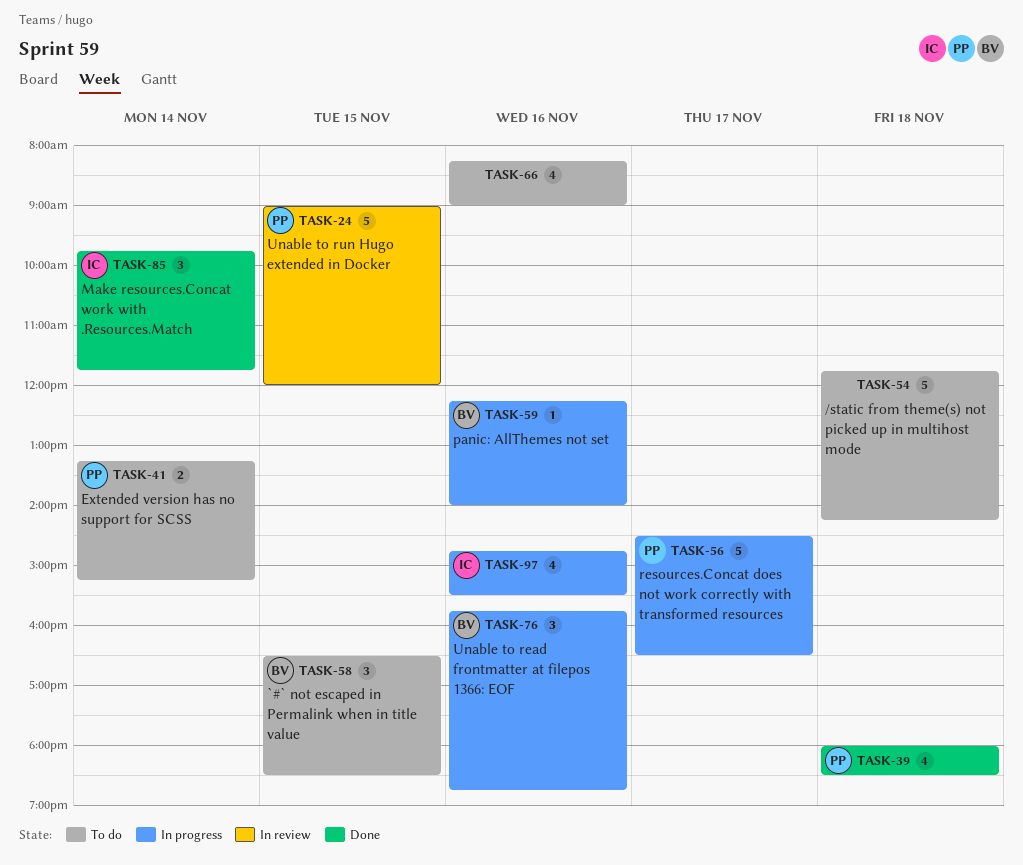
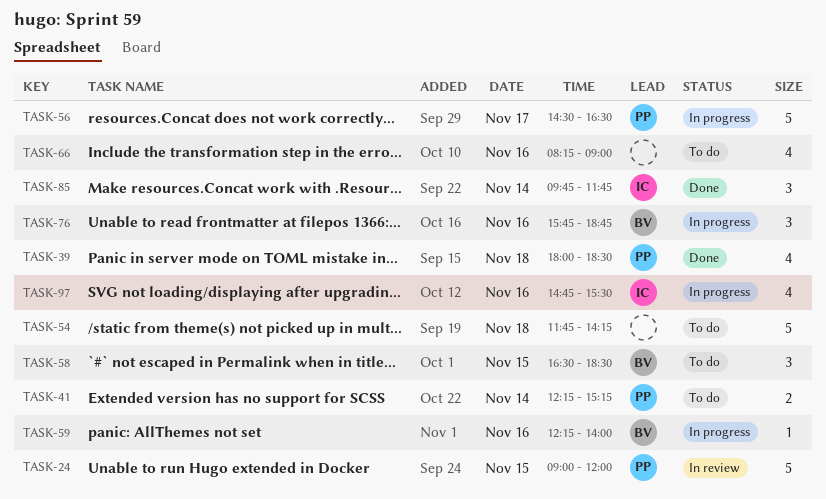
TASK-41, begins: 13:15 -> 12:15

